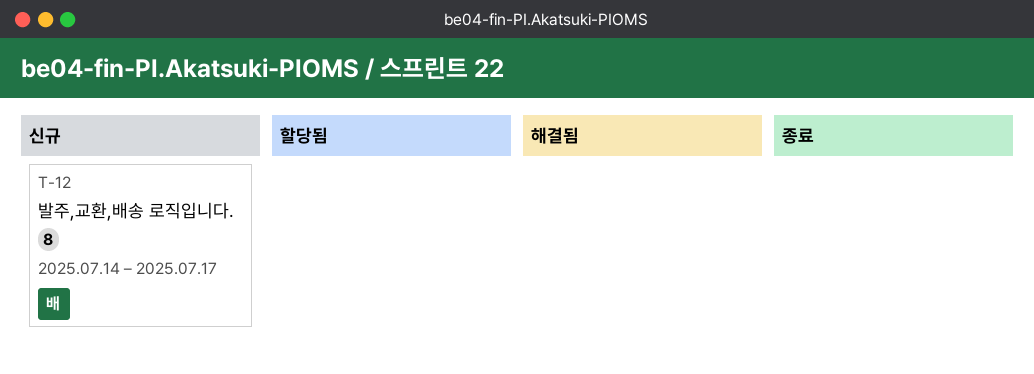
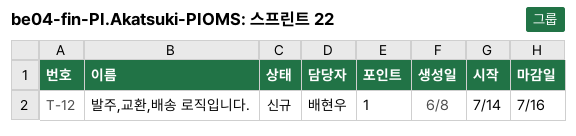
T-12, estimate: 8 -> 1
T-12, due: Jul 17 -> Jul 16

